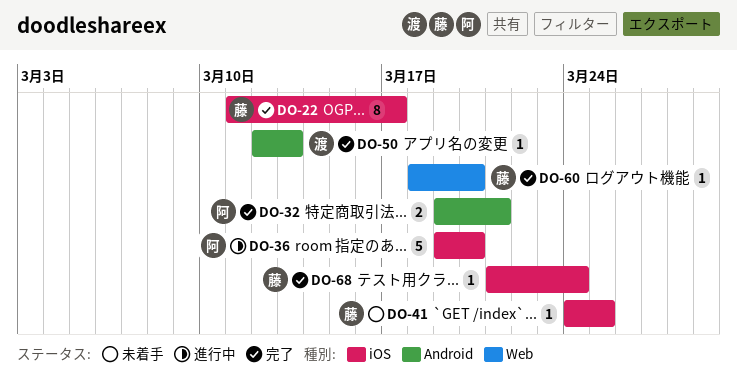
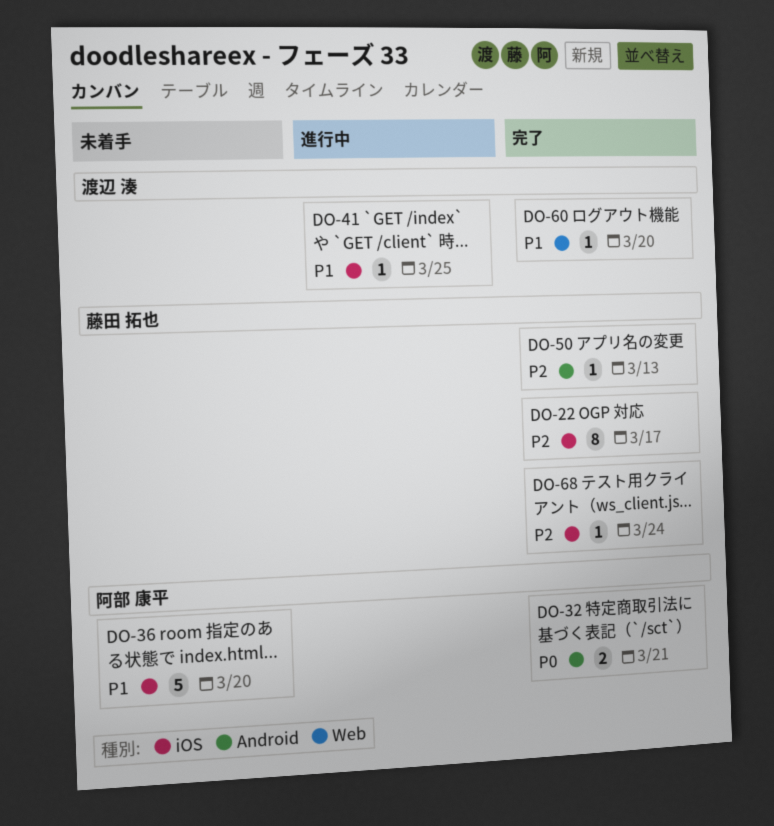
DO-36, status: 進行中 -> 未着手
DO-41, status: 未着手 -> 進行中
DO-41, owner: 藤田 拓也 -> 渡辺 湊
DO-50, owner: 渡辺 湊 -> 藤田 拓也
DO-60, owner: 藤田 拓也 -> 渡辺 湊

